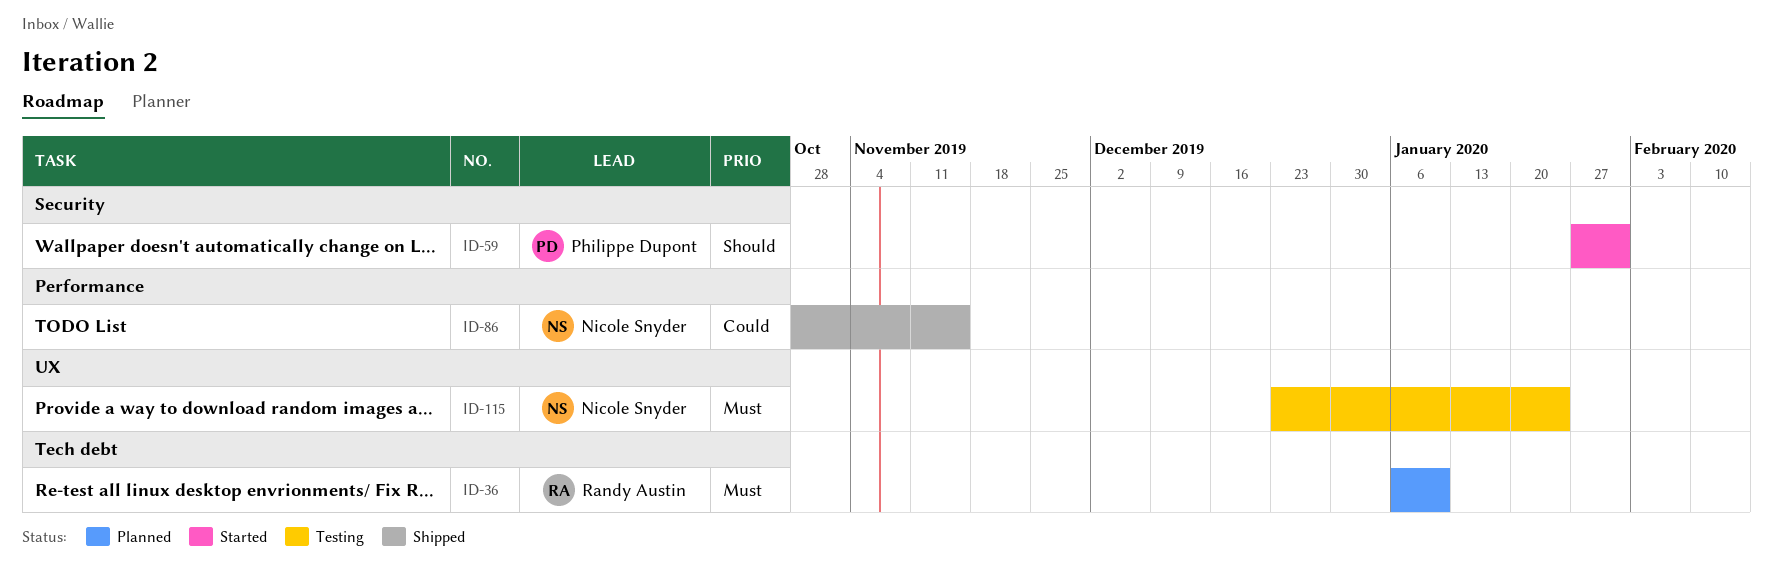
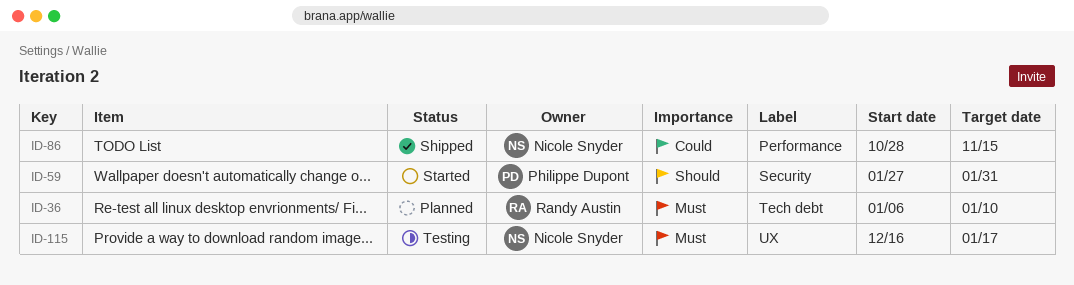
ID-115, start: Dec 23 -> Dec 16
ID-115, due: Jan 24 -> Jan 17

